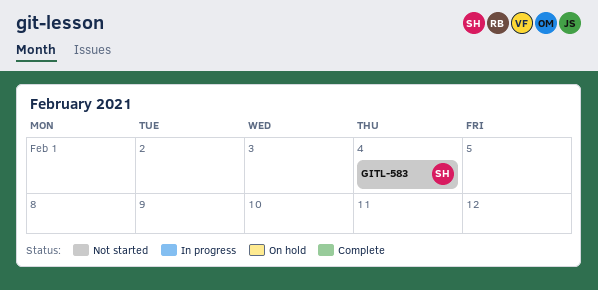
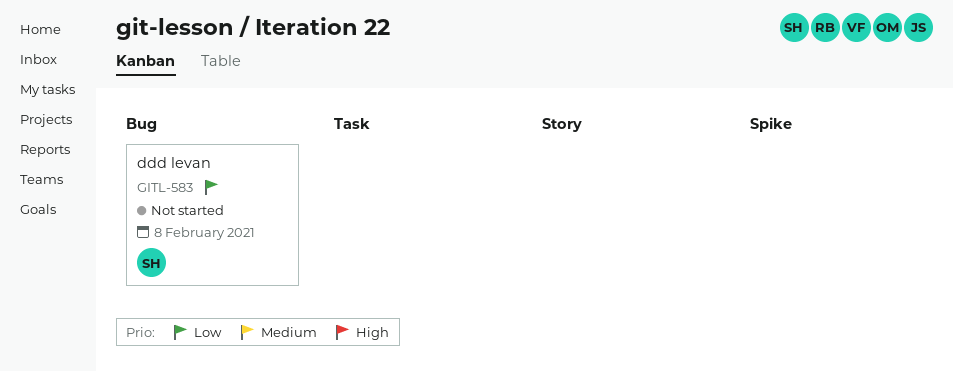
GITL-583, due: Feb 4 -> Feb 8

